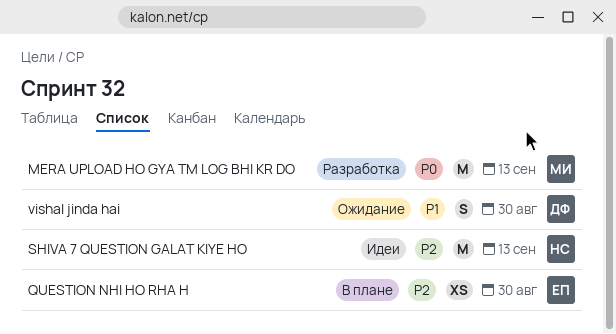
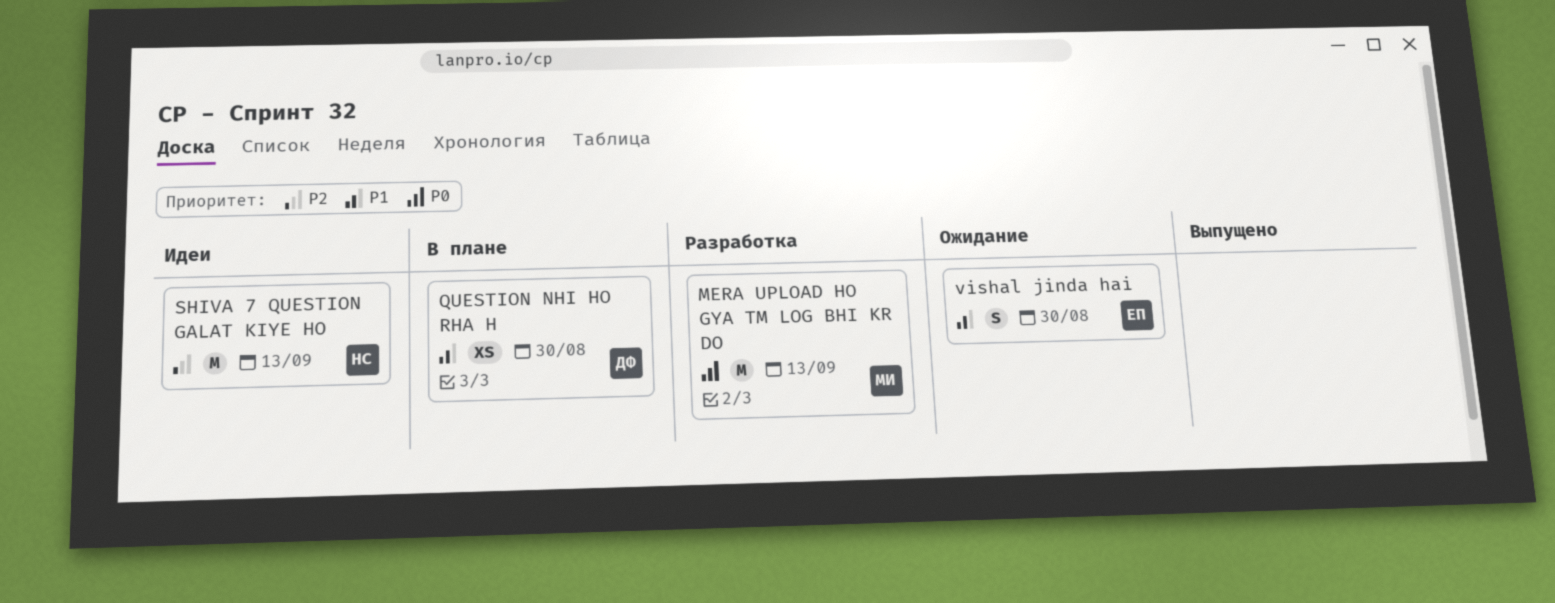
QUESTION NHI HO RHA H, owner: ЕП -> ДФ
QUESTION NHI HO RHA H, priority: P2 -> P1
vishal jinda hai, owner: ДФ -> ЕП

